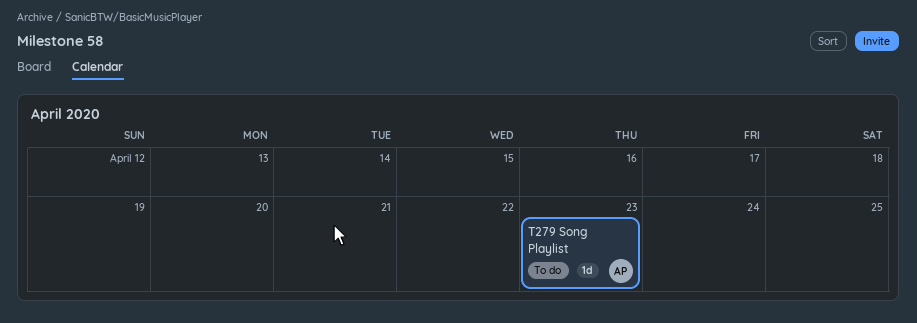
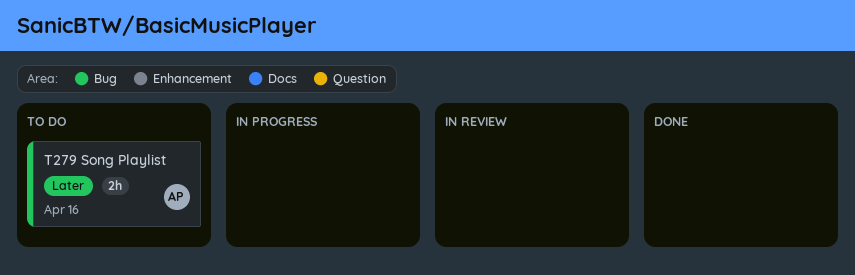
T279, estimate: 1d -> 2h
T279, due: Apr 23 -> Apr 16

